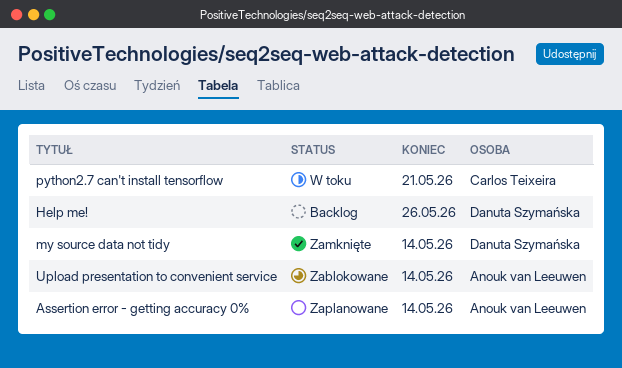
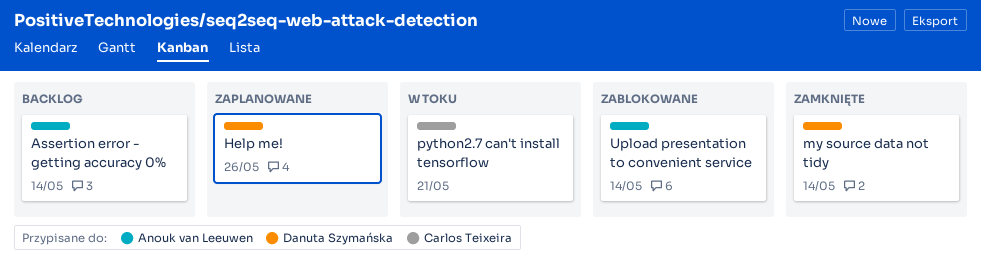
Assertion error - getting accuracy 0%, status: Zaplanowane -> Backlog
Help me!, status: Backlog -> Zaplanowane

